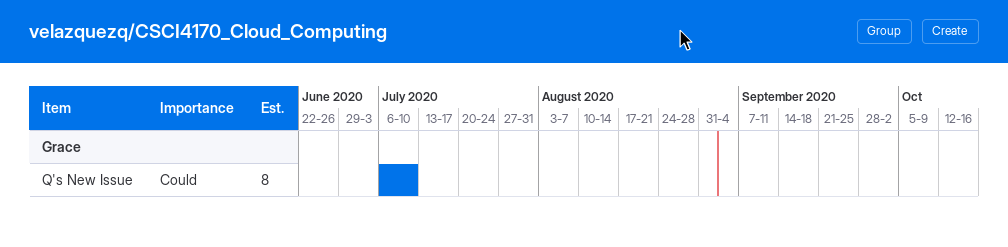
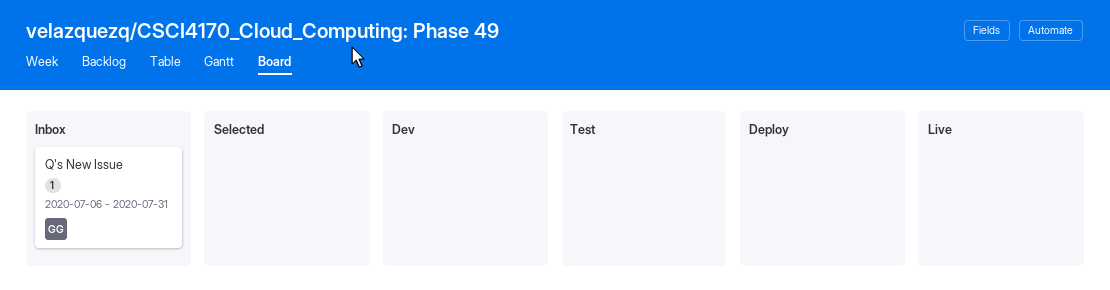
Q's New Issue, estimate: 8 -> 1
Q's New Issue, due: Jul 10 -> Jul 31

